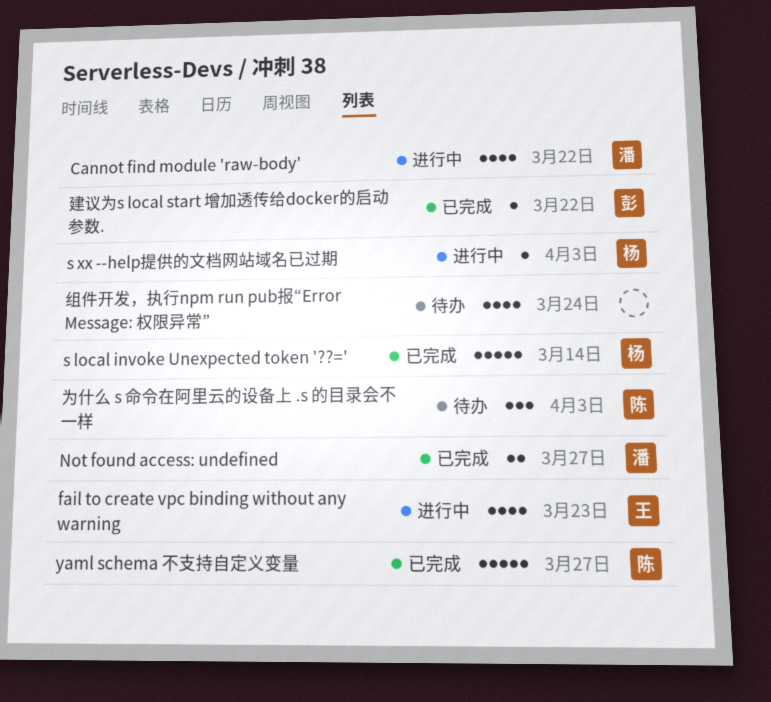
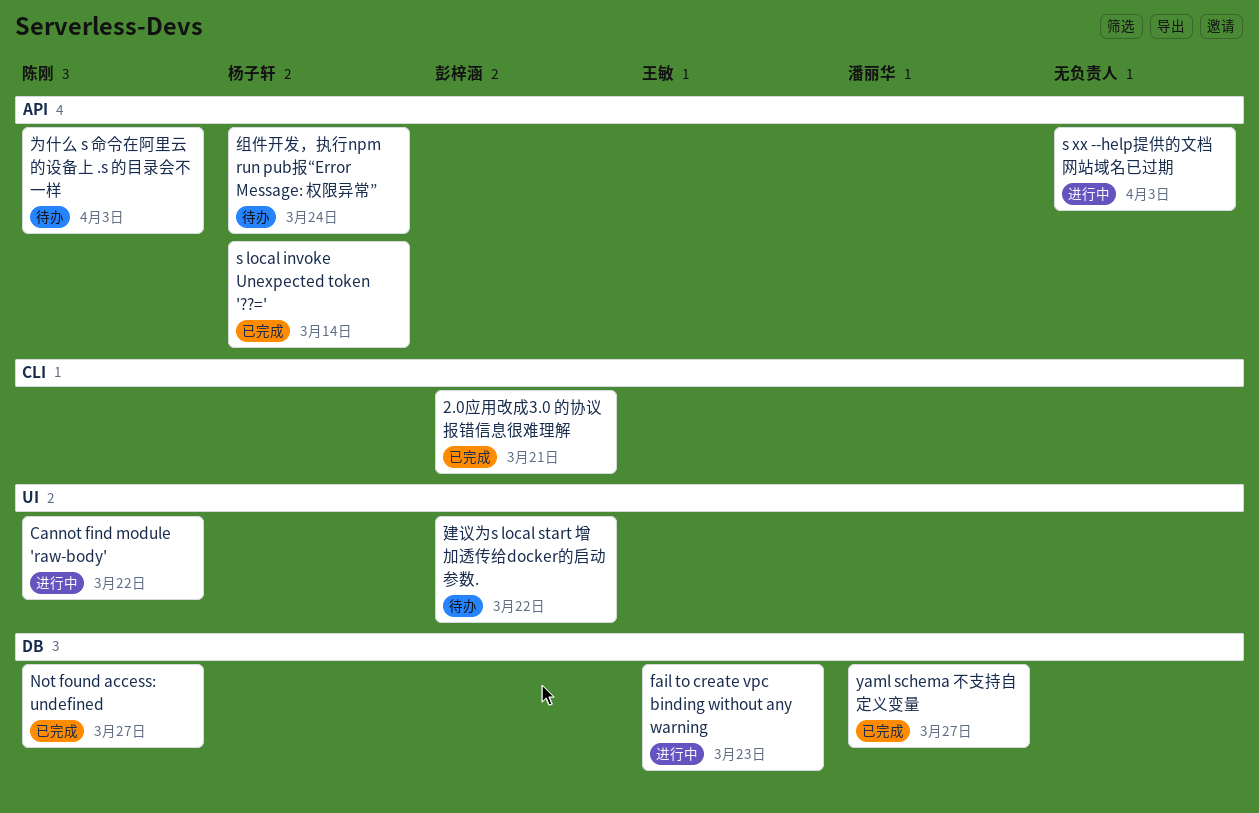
2.0应用改成3.0 的协议报错信息很难理解: none -> present
Cannot find module 'raw-body', owner: 潘丽华 -> 陈刚
Not found access: undefined, owner: 潘丽华 -> 陈刚
s xx --help提供的文档网站域名已过期, owner: 杨子轩 -> none
yaml schema 不支持自定义变量, owner: 陈刚 -> 潘丽华
建议为s local start 增加透传给docker的启动参数., status: 已完成 -> 待办
组件开发，执行npm run pub报“Error Message: 权限异常”, owner: none -> 杨子轩

